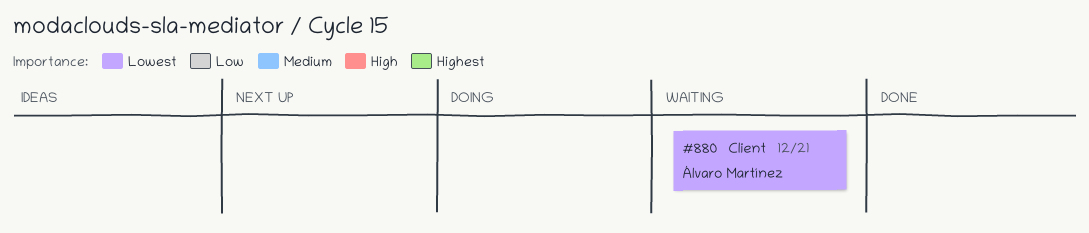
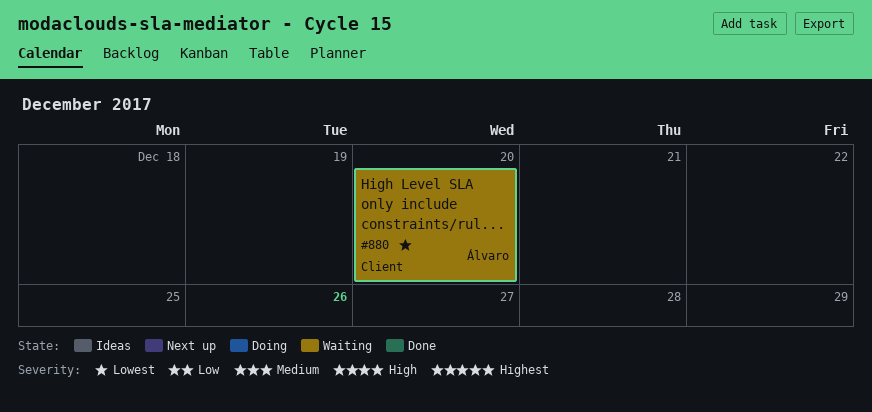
#880, due: Dec 21 -> Dec 20

